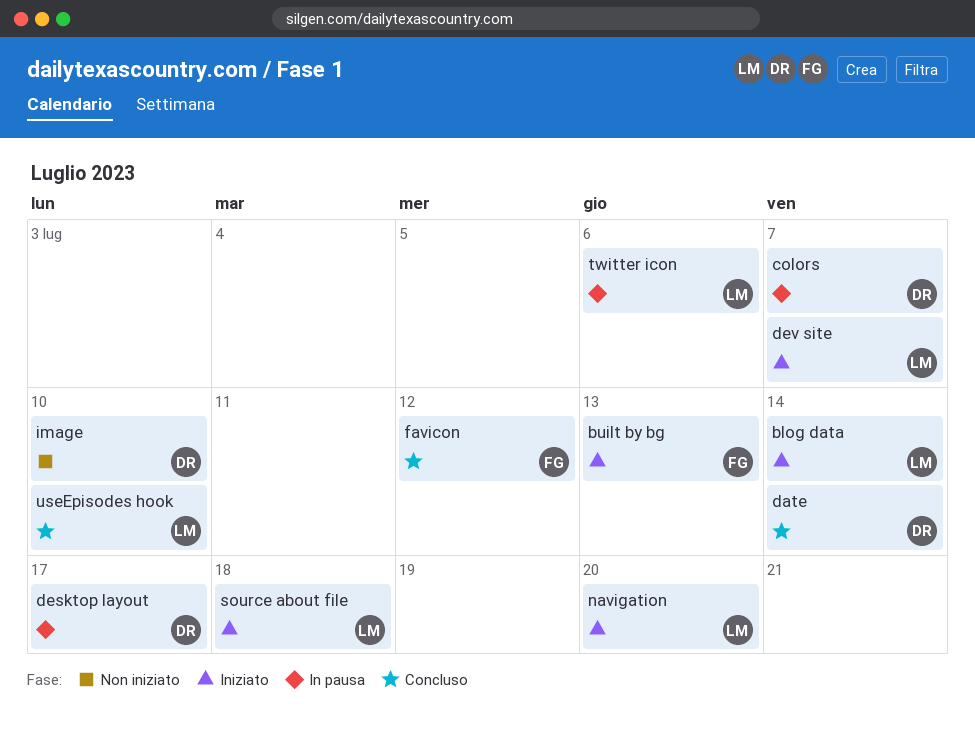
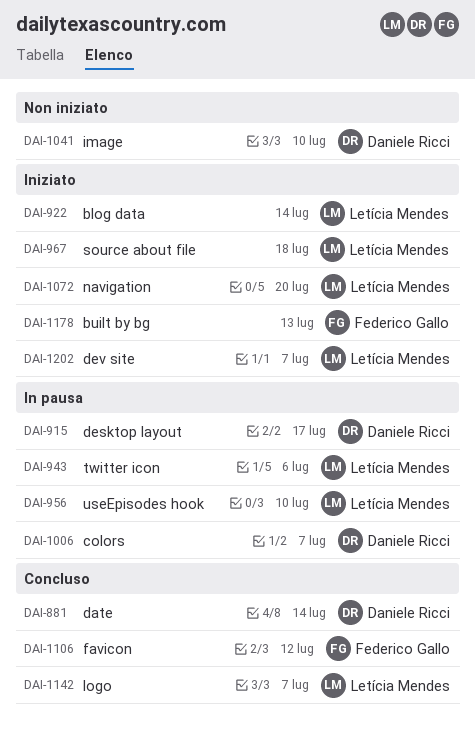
logo: none -> present
useEpisodes hook, status: Concluso -> In pausa

